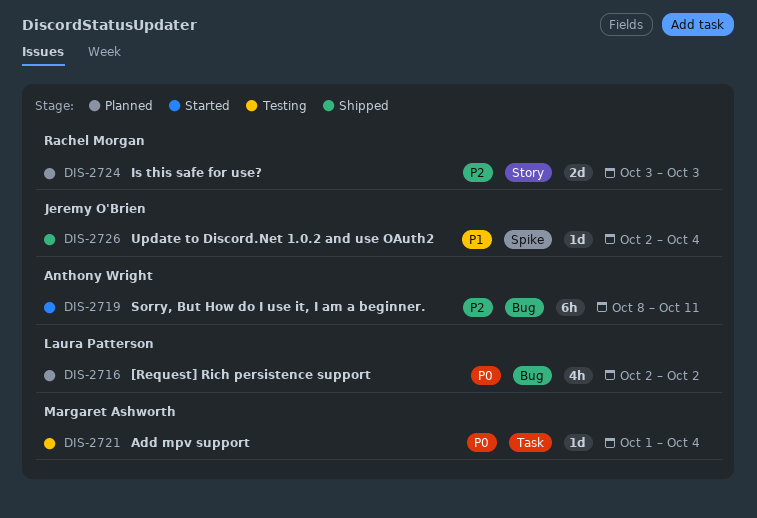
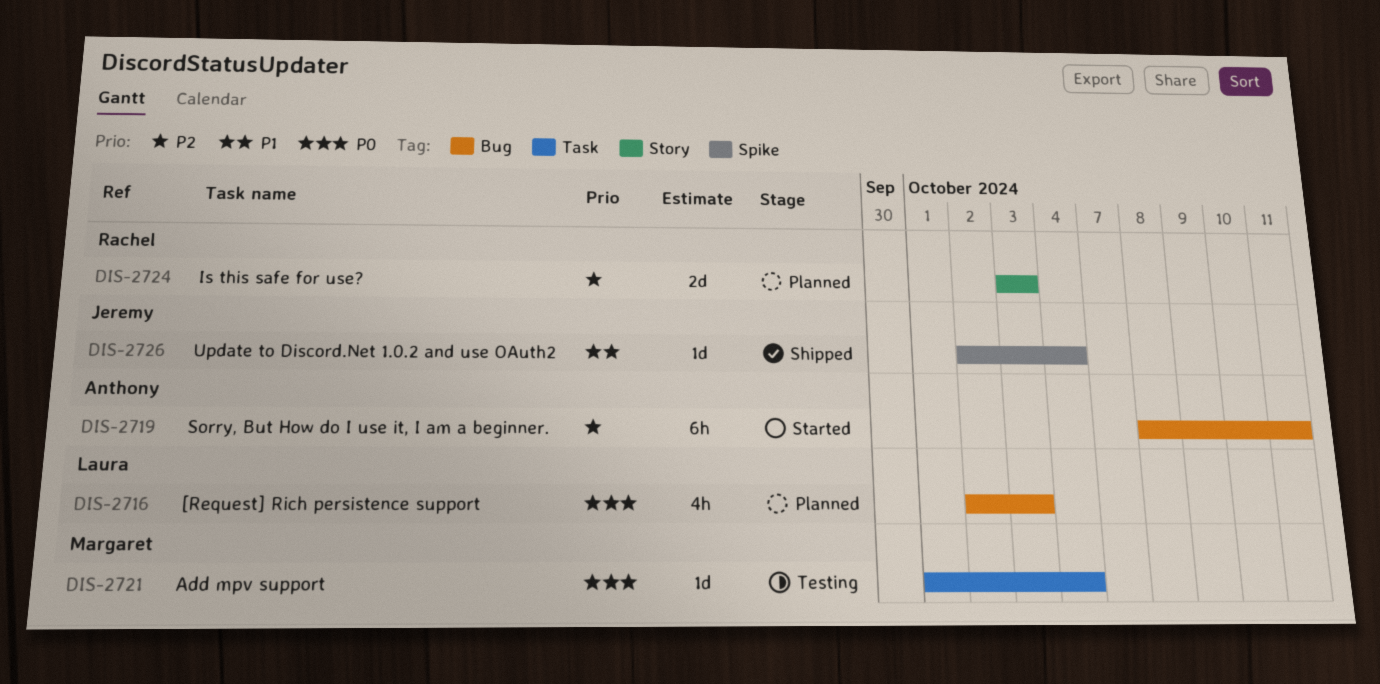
DIS-2716, due: Oct 2 -> Oct 3

